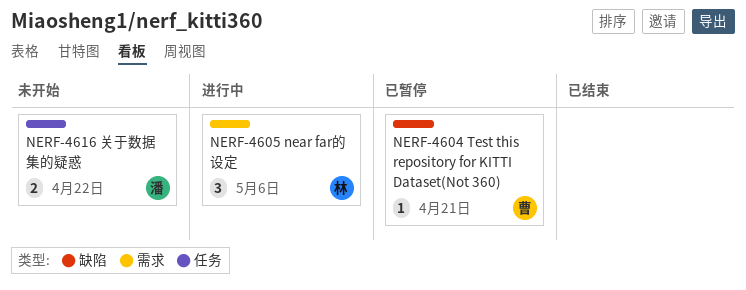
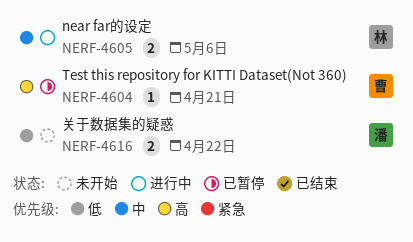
NERF-4605, estimate: 3 -> 2

